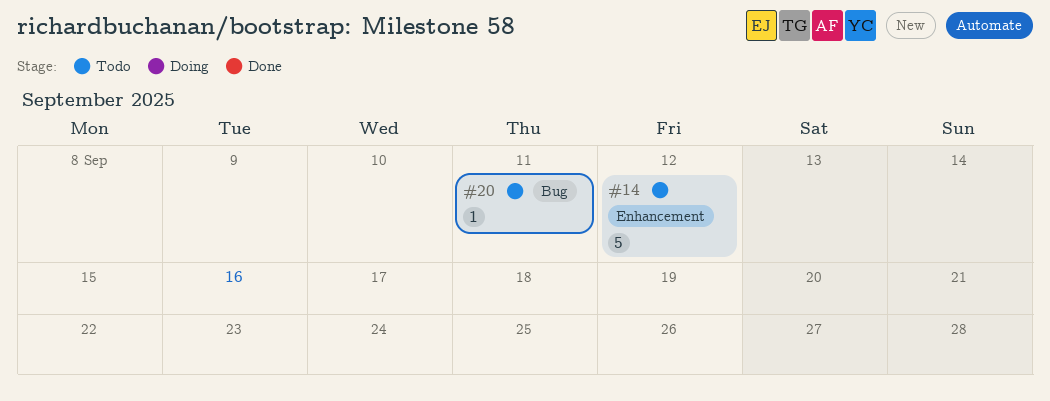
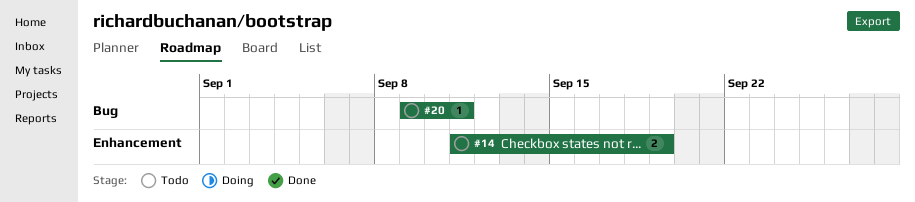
#14, estimate: 5 -> 2
#14, due: Sep 12 -> Sep 19

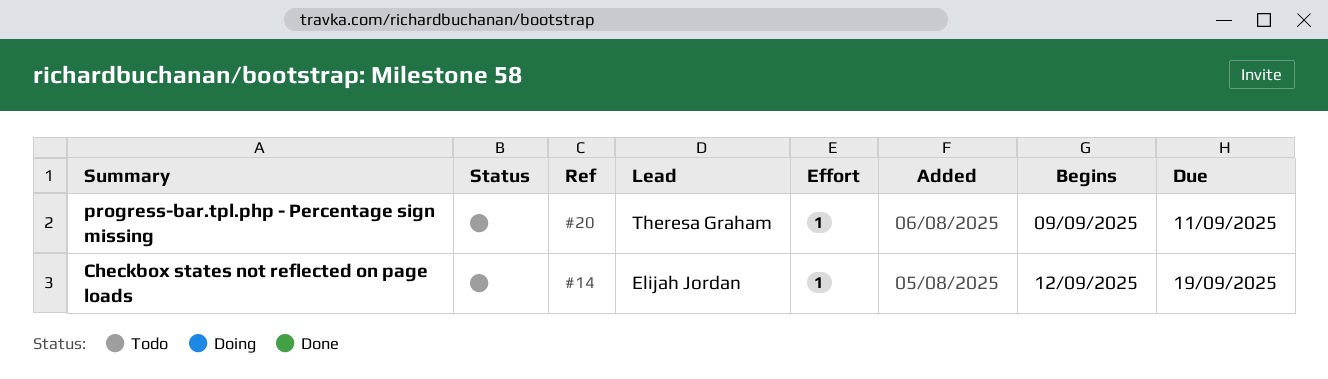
#14, estimate: 2 -> 1
#14, start: Sep 11 -> Sep 12

